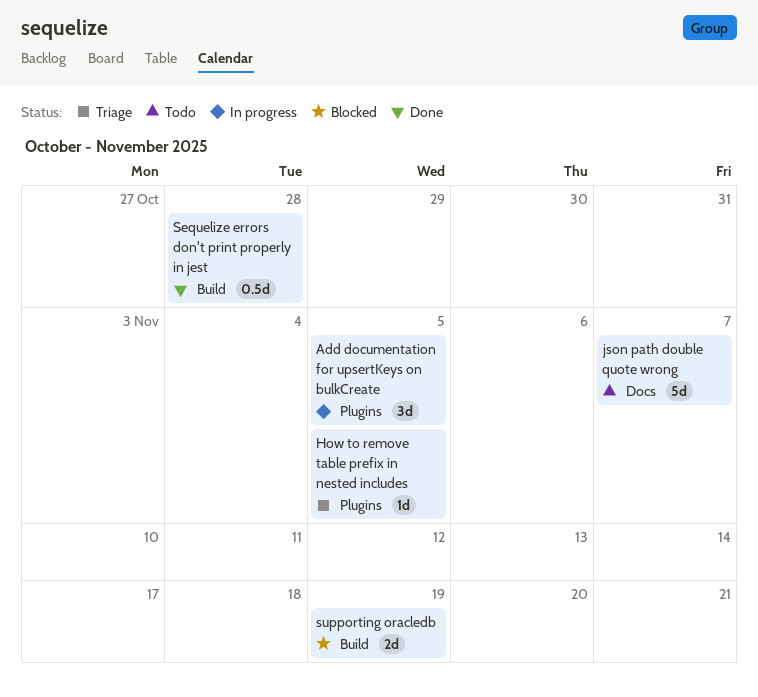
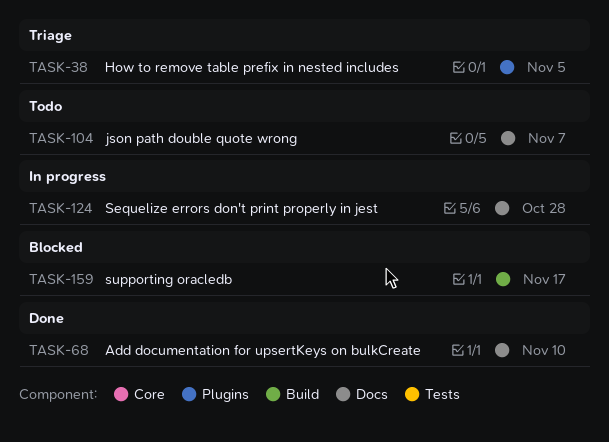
Add documentation for upsertKeys on bulkCreate, status: In progress -> Done
Add documentation for upsertKeys on bulkCreate, label: Plugins -> Docs
Add documentation for upsertKeys on bulkCreate, due: Nov 5 -> Nov 10
Sequelize errors don't print properly in jest, status: Done -> In progress
Sequelize errors don't print properly in jest, label: Build -> Docs
supporting oracledb, due: Nov 19 -> Nov 17

